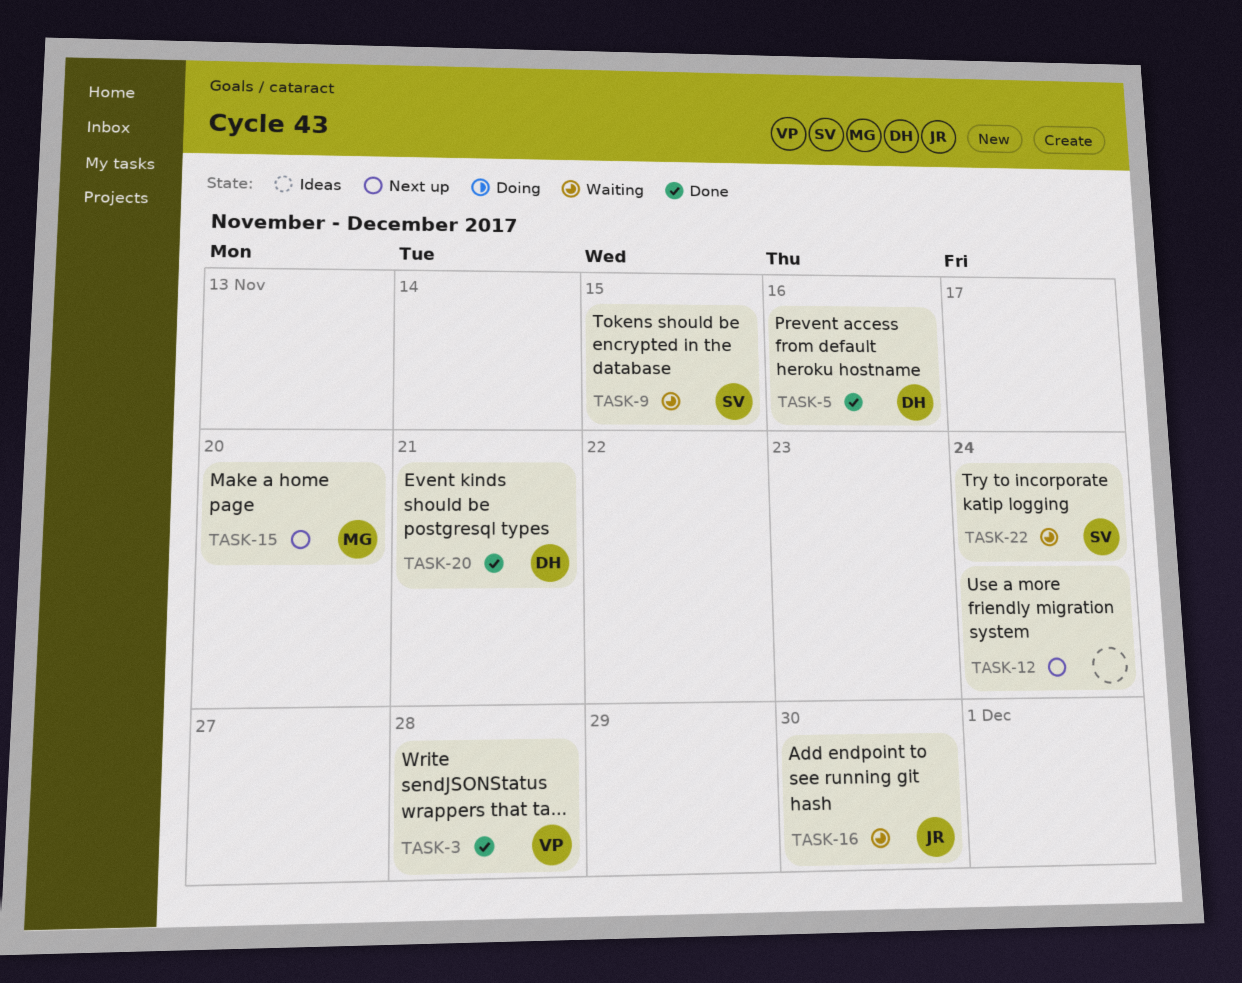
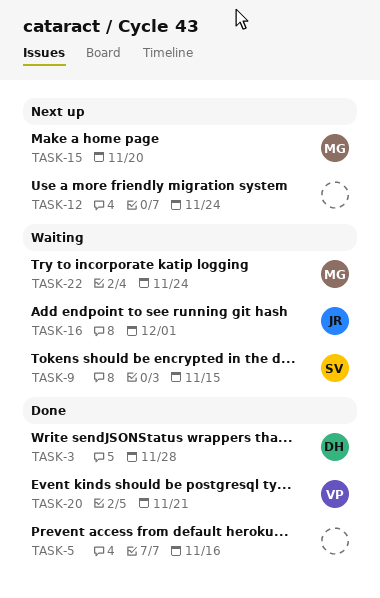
TASK-3, owner: VP -> DH
TASK-5, owner: DH -> none
TASK-16, due: Nov 30 -> Dec 1
TASK-20, owner: DH -> VP
TASK-22, owner: SV -> MG

